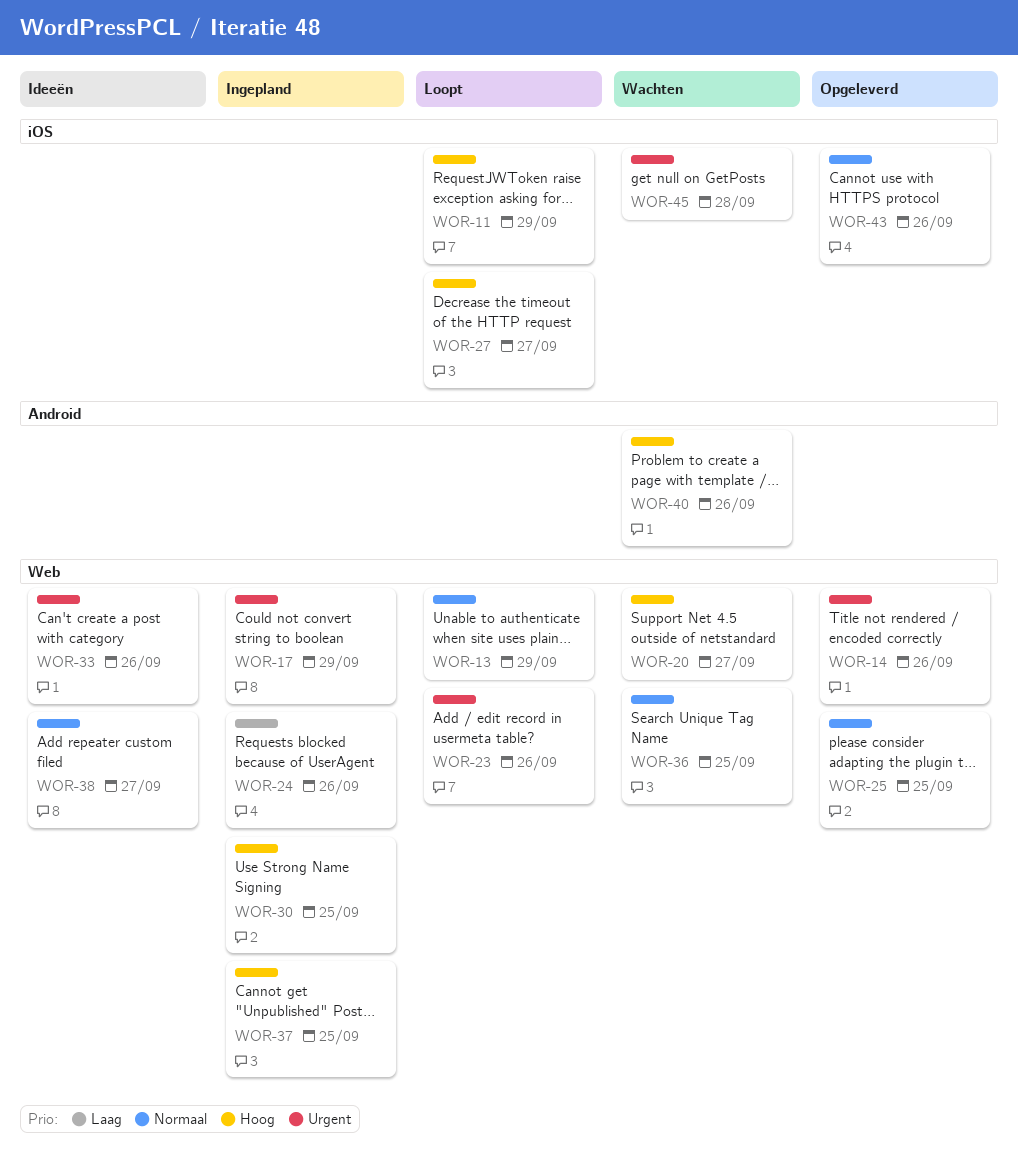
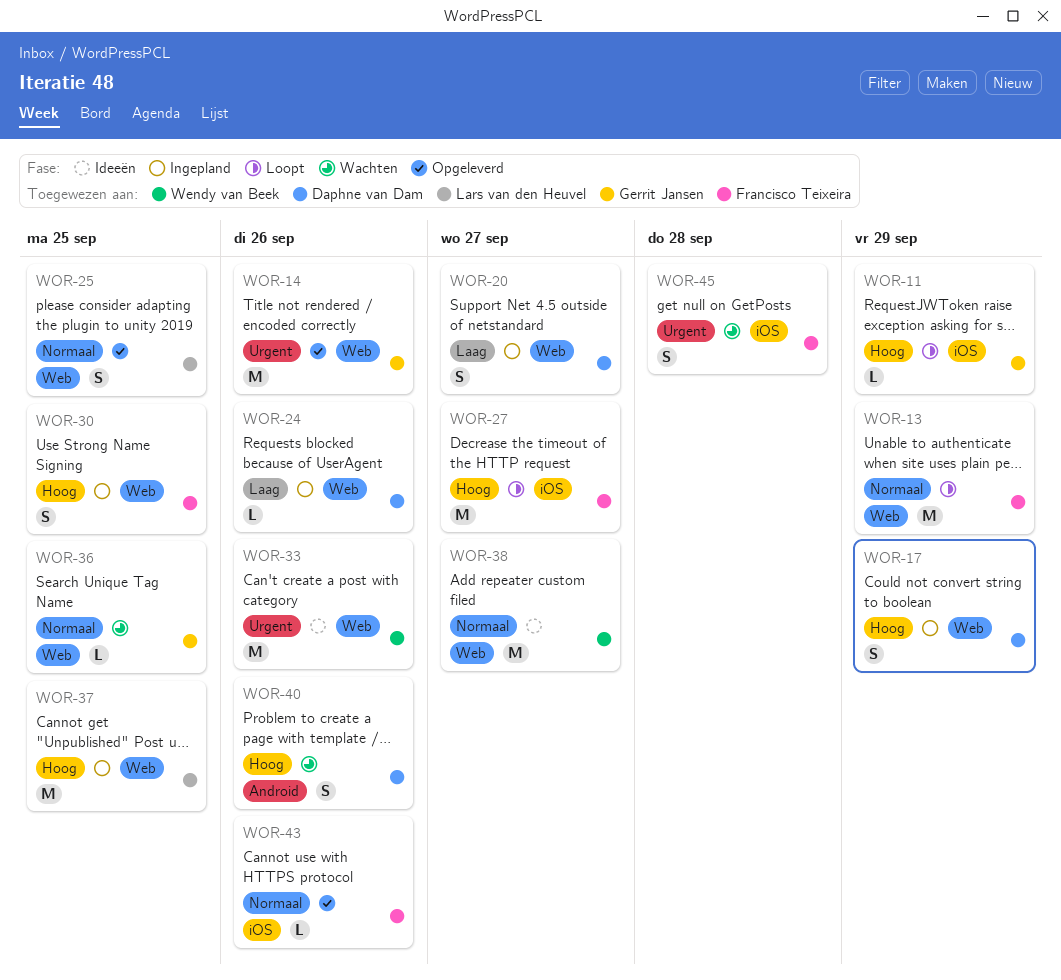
WOR-17, priority: Urgent -> Hoog
WOR-20, status: Wachten -> Ingepland
WOR-20, priority: Hoog -> Laag
WOR-23: present -> none

